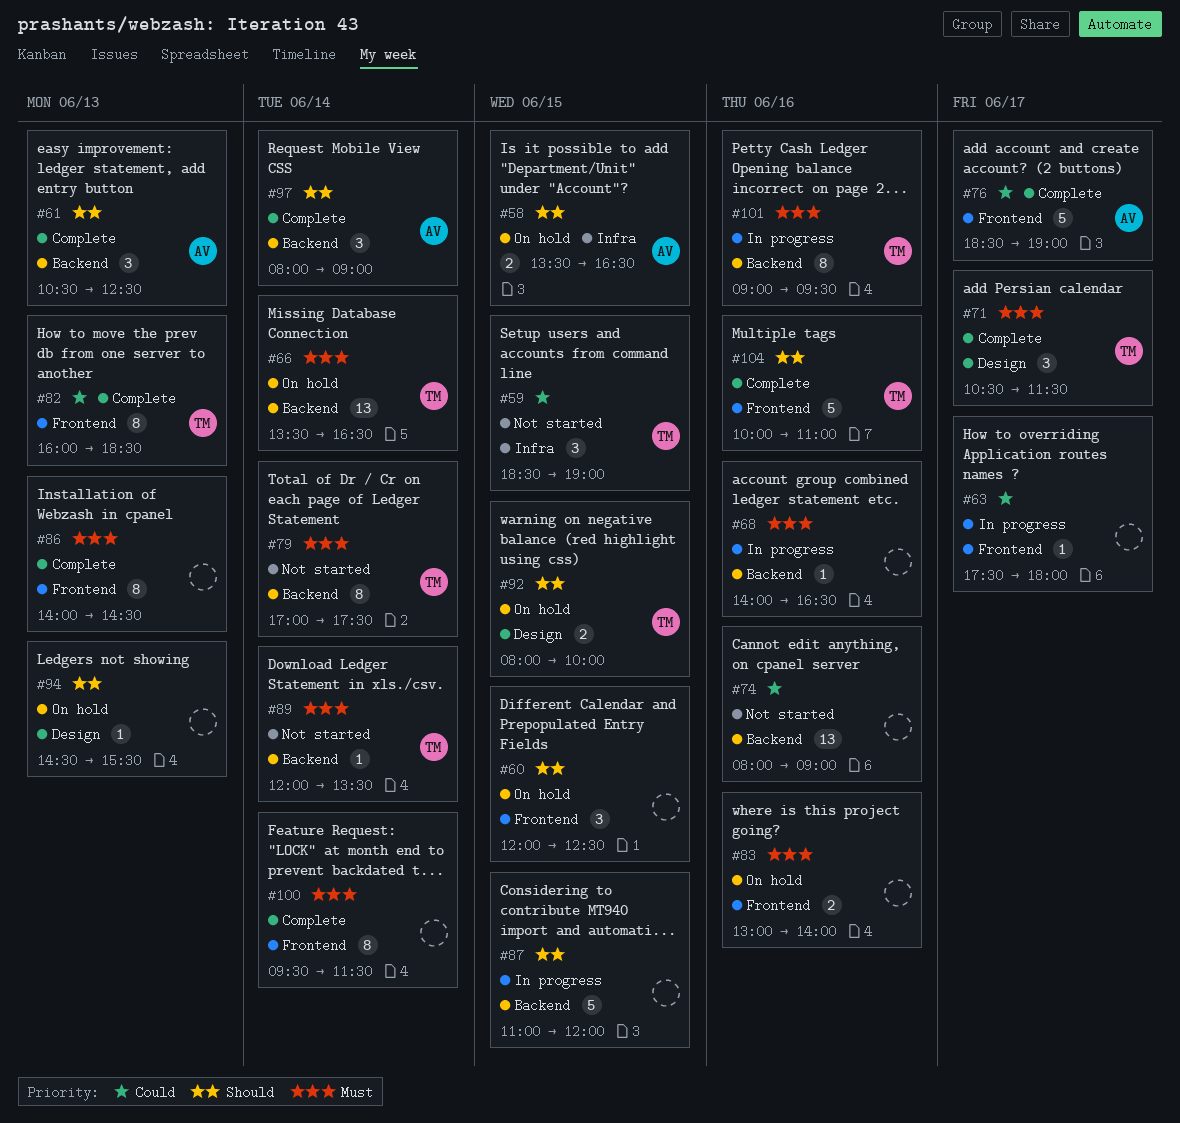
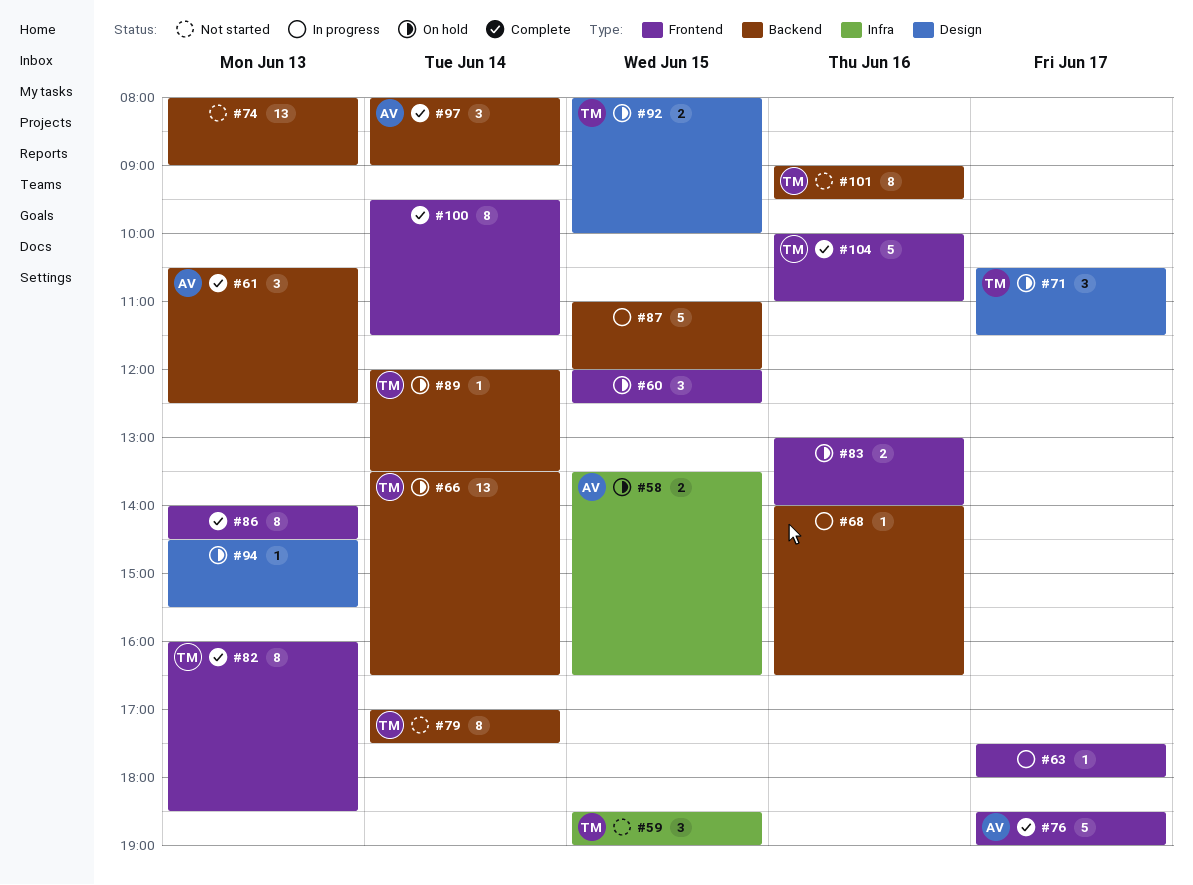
#71, status: Complete -> On hold
#74, day: Jun 16 -> Jun 13
#89, status: Not started -> On hold
#101, status: In progress -> Not started

